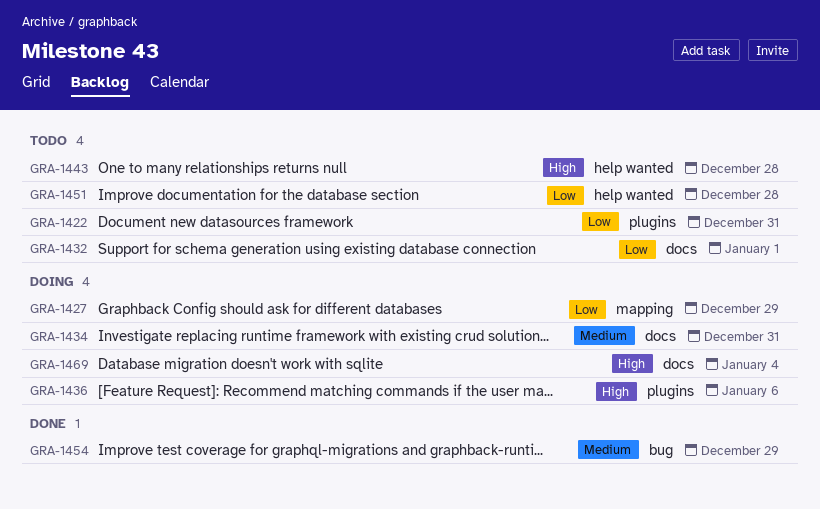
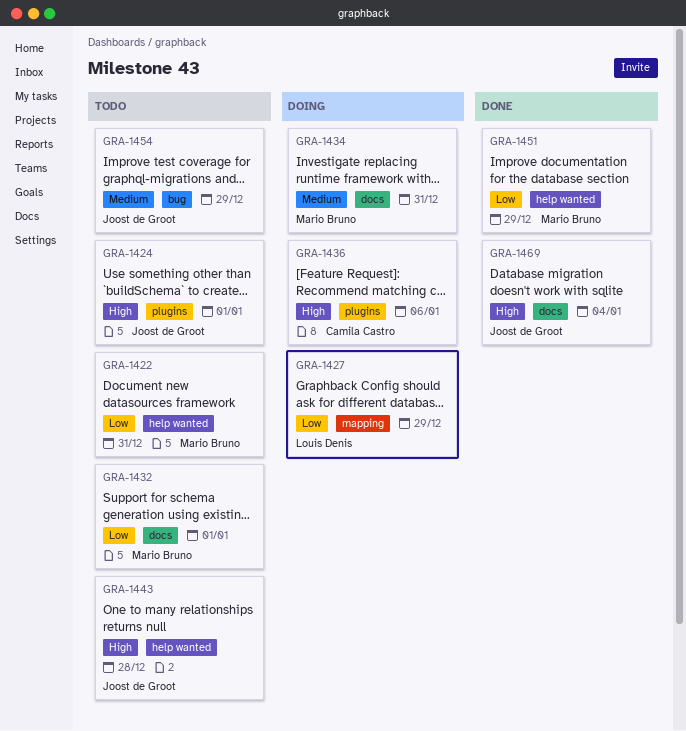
GRA-1422, label: plugins -> help wanted
GRA-1424: none -> present
GRA-1451, status: Todo -> Done
GRA-1451, due: Dec 28 -> Dec 29
GRA-1454, status: Done -> Todo
GRA-1469, status: Doing -> Done

